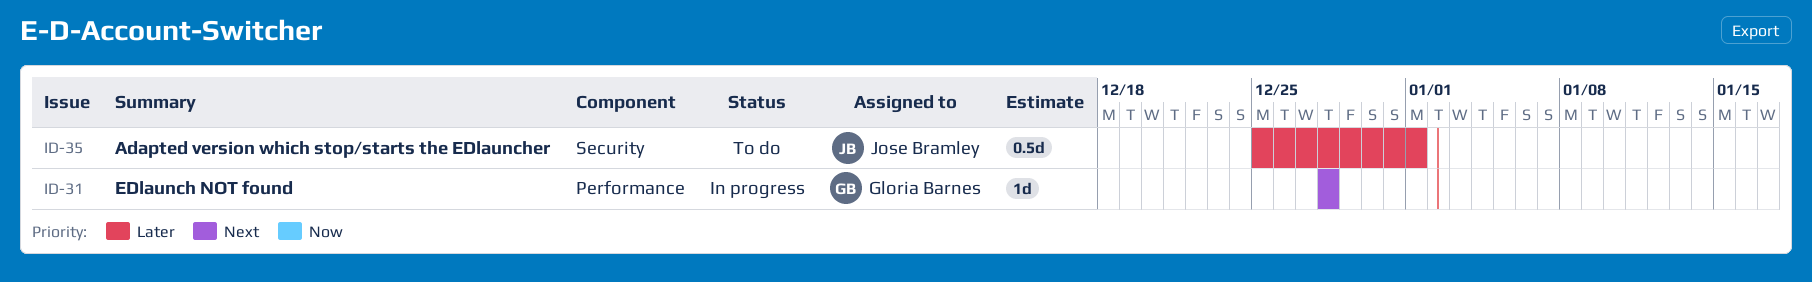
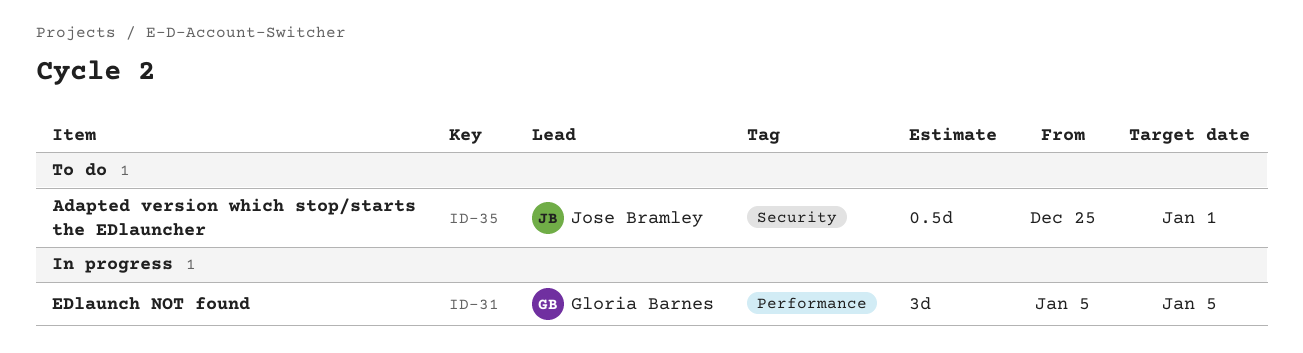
ID-31, estimate: 1d -> 3d
ID-31, start: Dec 28 -> Jan 5
ID-31, due: Dec 28 -> Jan 5

